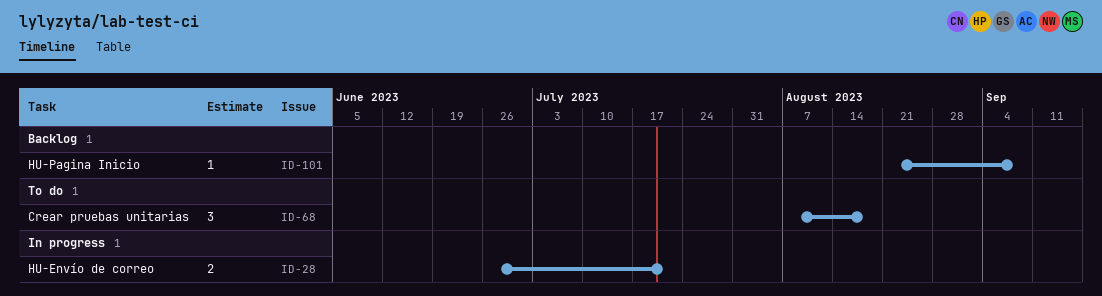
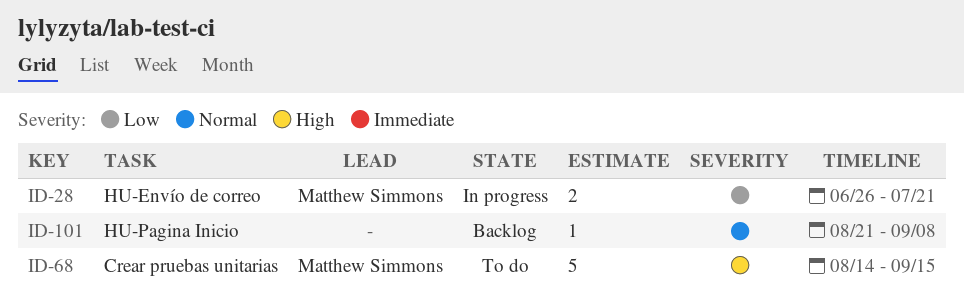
ID-68, estimate: 3 -> 5
ID-68, start: Aug 7 -> Aug 14
ID-68, due: Aug 18 -> Sep 15

